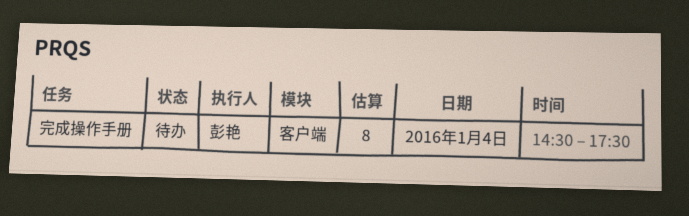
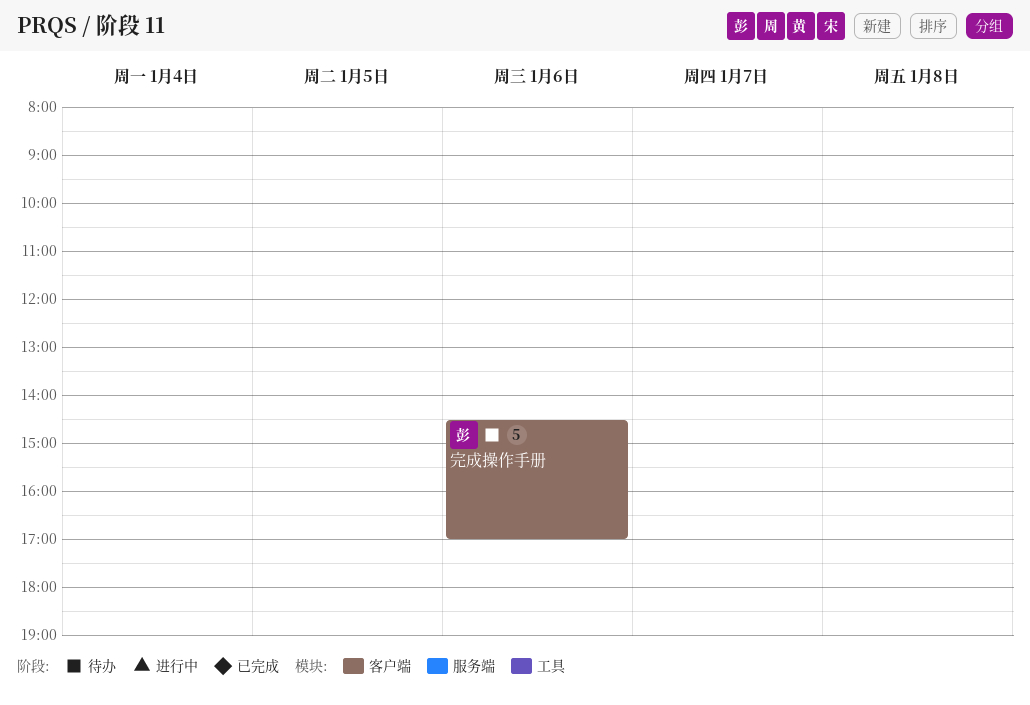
完成操作手册, estimate: 8 -> 5
完成操作手册, day: Jan 4 -> Jan 6
完成操作手册, ends: 17:30 -> 17:00

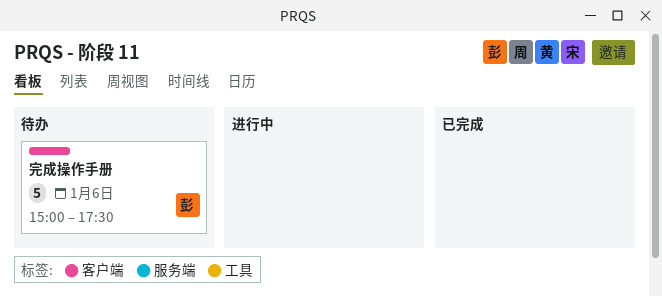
完成操作手册, begins: 14:30 -> 15:00
完成操作手册, ends: 17:00 -> 17:30

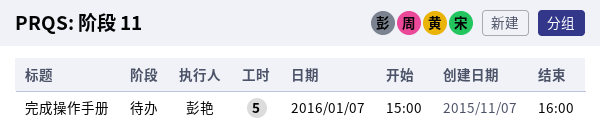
完成操作手册, day: Jan 6 -> Jan 7
完成操作手册, ends: 17:30 -> 16:00

